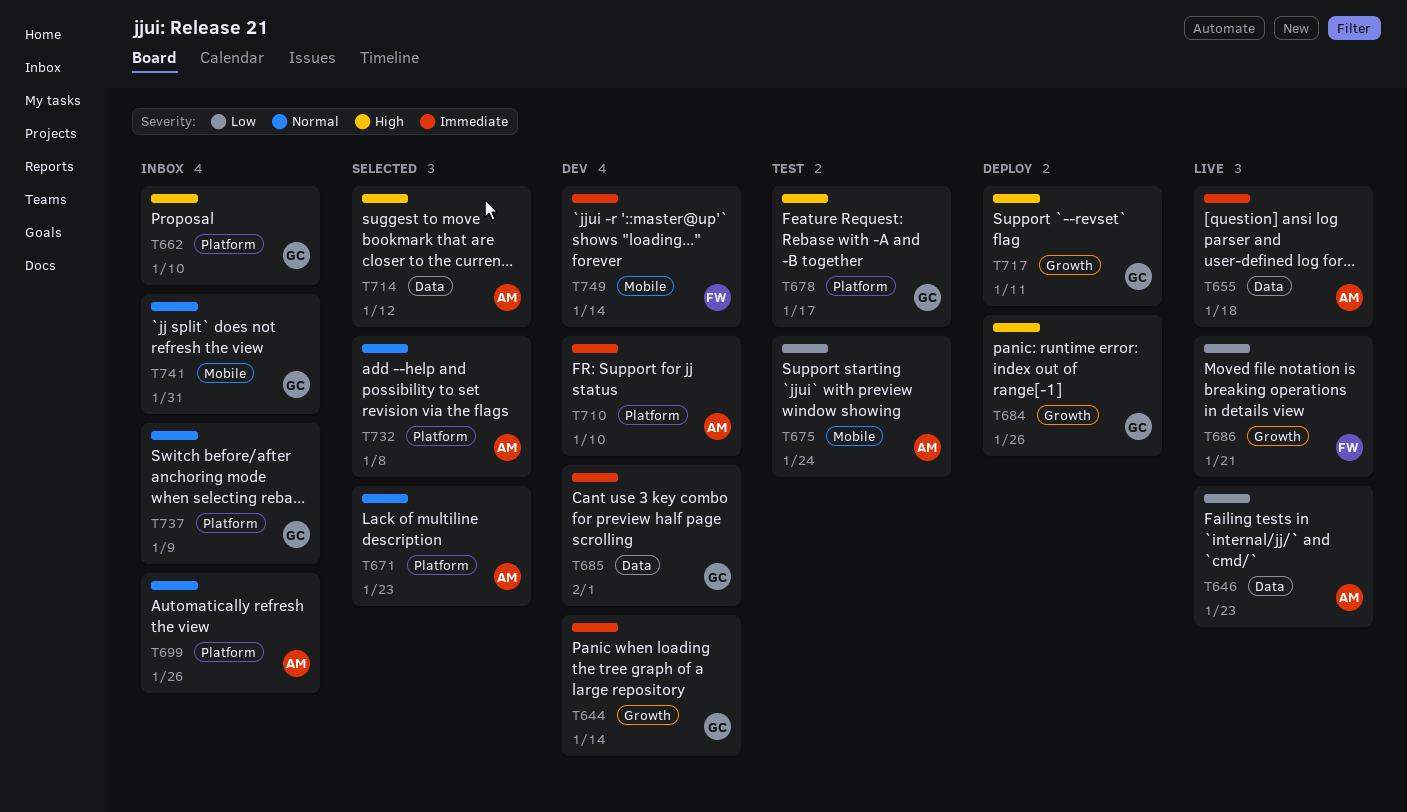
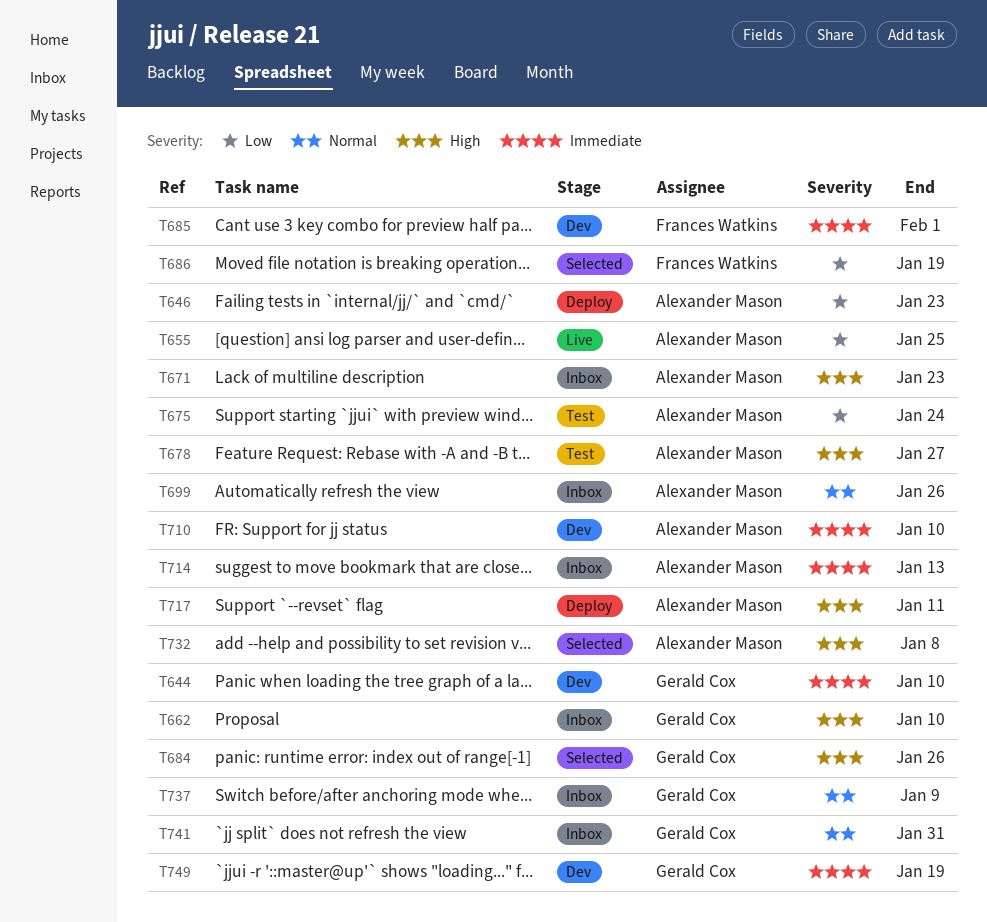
T644, due: Jan 14 -> Jan 10
T646, status: Live -> Deploy
T655, priority: Immediate -> Low
T655, due: Jan 18 -> Jan 25
T671, status: Selected -> Inbox
T671, priority: Normal -> High
T678, owner: Gerald Cox -> Alexander Mason
T678, due: Jan 17 -> Jan 27
T684, status: Deploy -> Selected
T685, owner: Gerald Cox -> Frances Watkins
T686, status: Live -> Selected
T686, due: Jan 21 -> Jan 19
T714, status: Selected -> Inbox
T714, priority: High -> Immediate
T714, due: Jan 12 -> Jan 13
T717, owner: Gerald Cox -> Alexander Mason
T732, priority: Normal -> High
T749, owner: Frances Watkins -> Gerald Cox
T749, due: Jan 14 -> Jan 19

